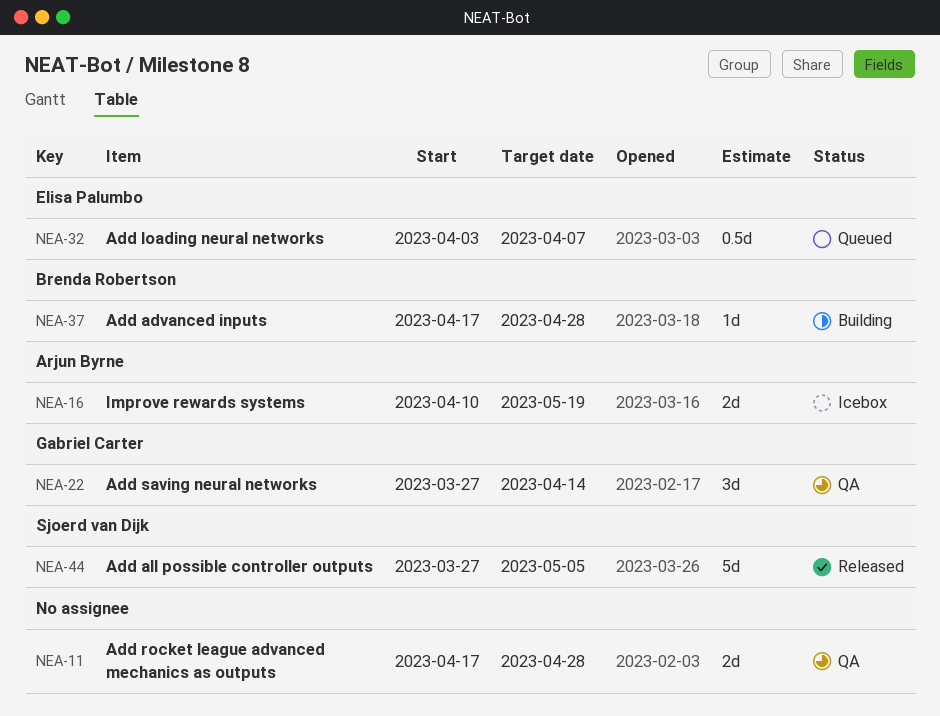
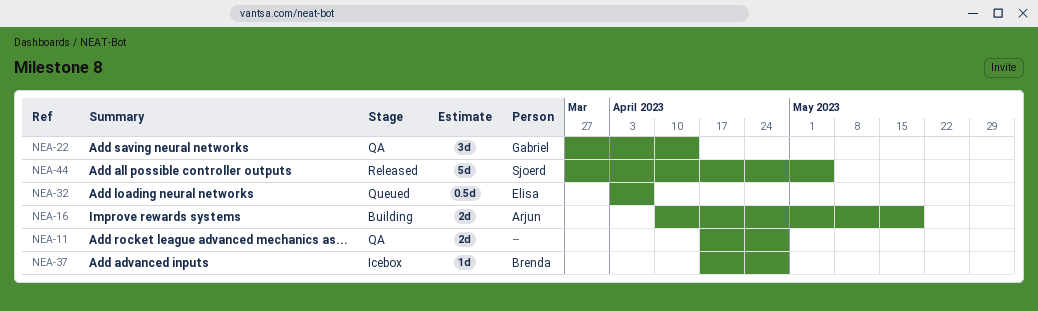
NEA-16, status: Icebox -> Building
NEA-37, status: Building -> Icebox

